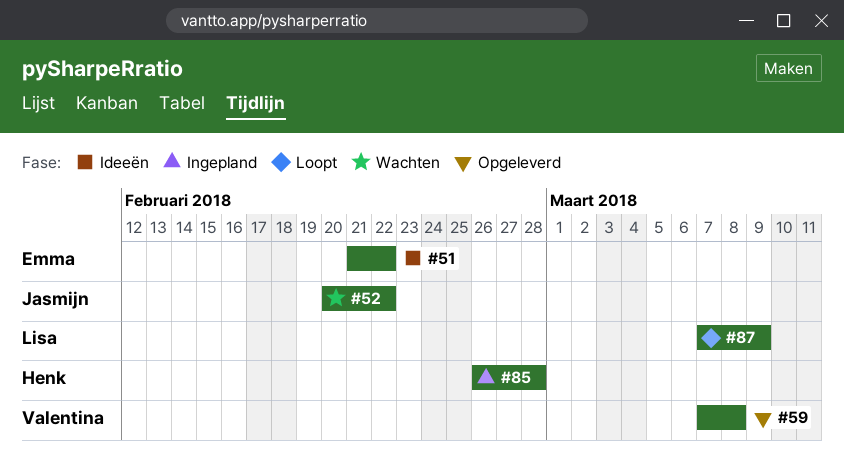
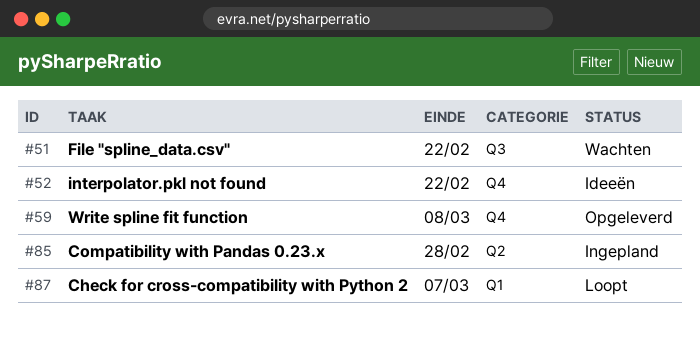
#51, status: Ideeën -> Wachten
#52, status: Wachten -> Ideeën
#87, due: Mar 9 -> Mar 7

